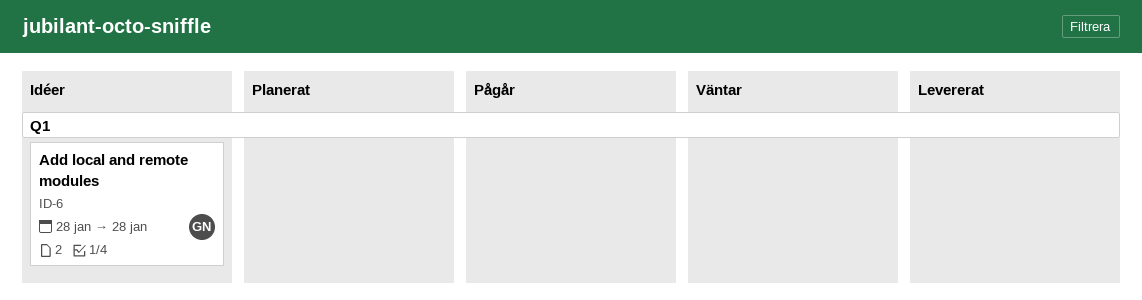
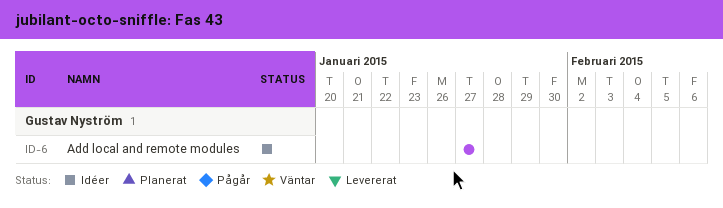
ID-6, start: Jan 28 -> Jan 27
ID-6, due: Jan 28 -> Jan 27

